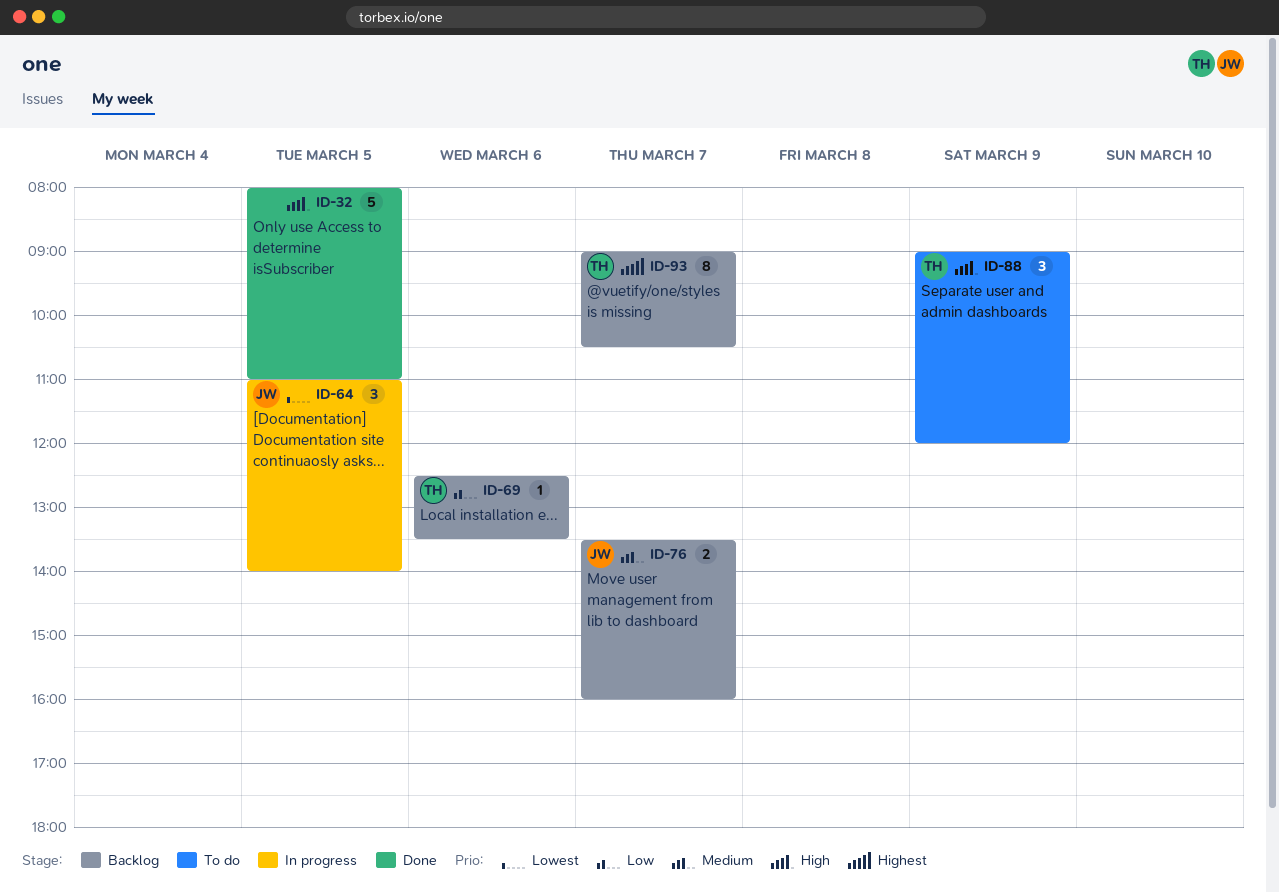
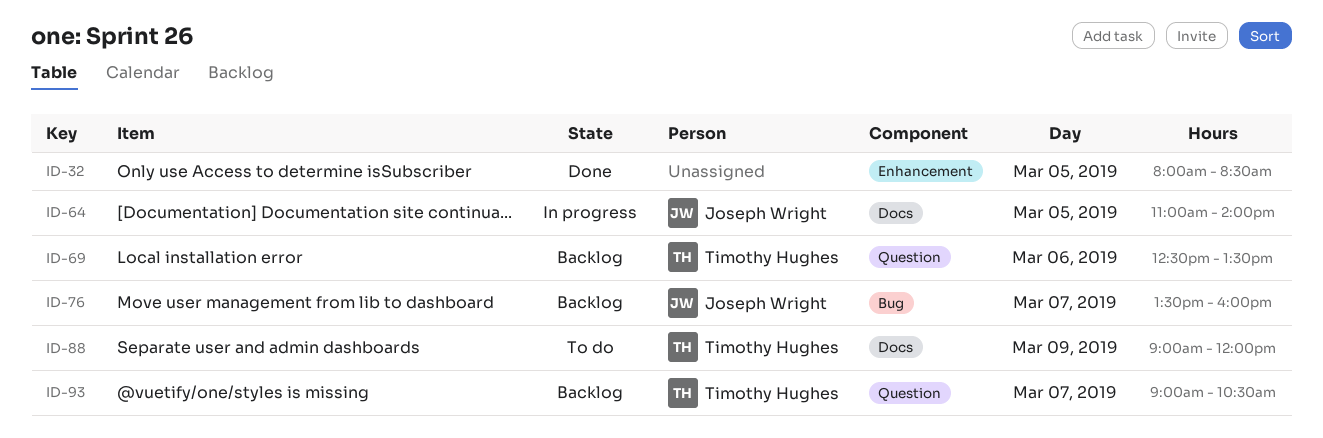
ID-32, ends: 11:00 -> 08:30

